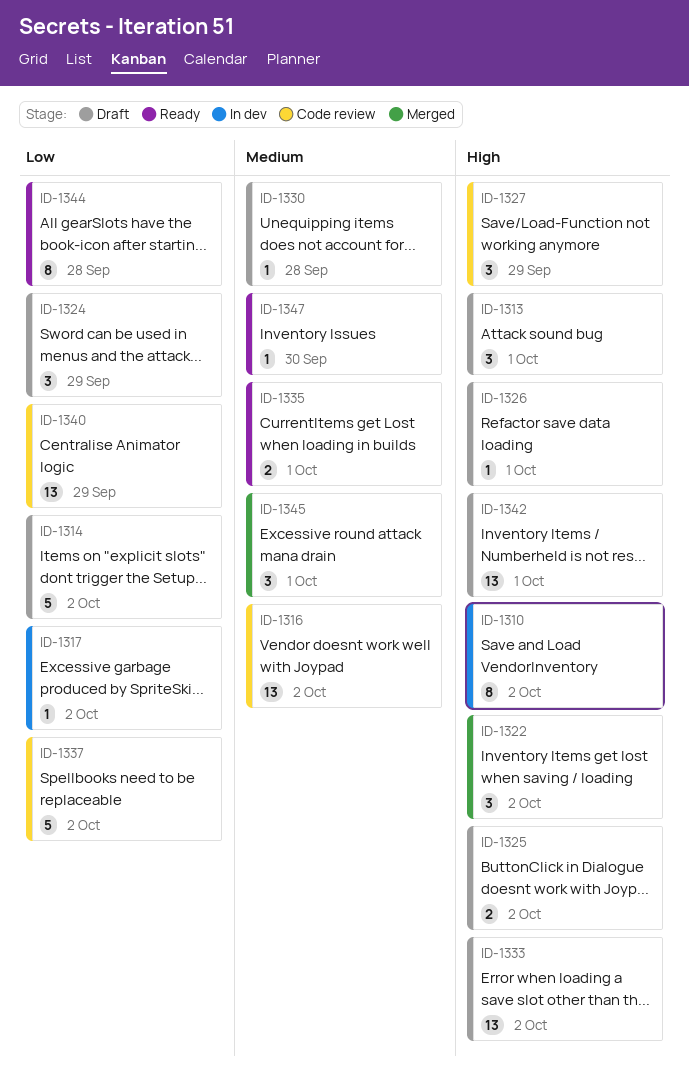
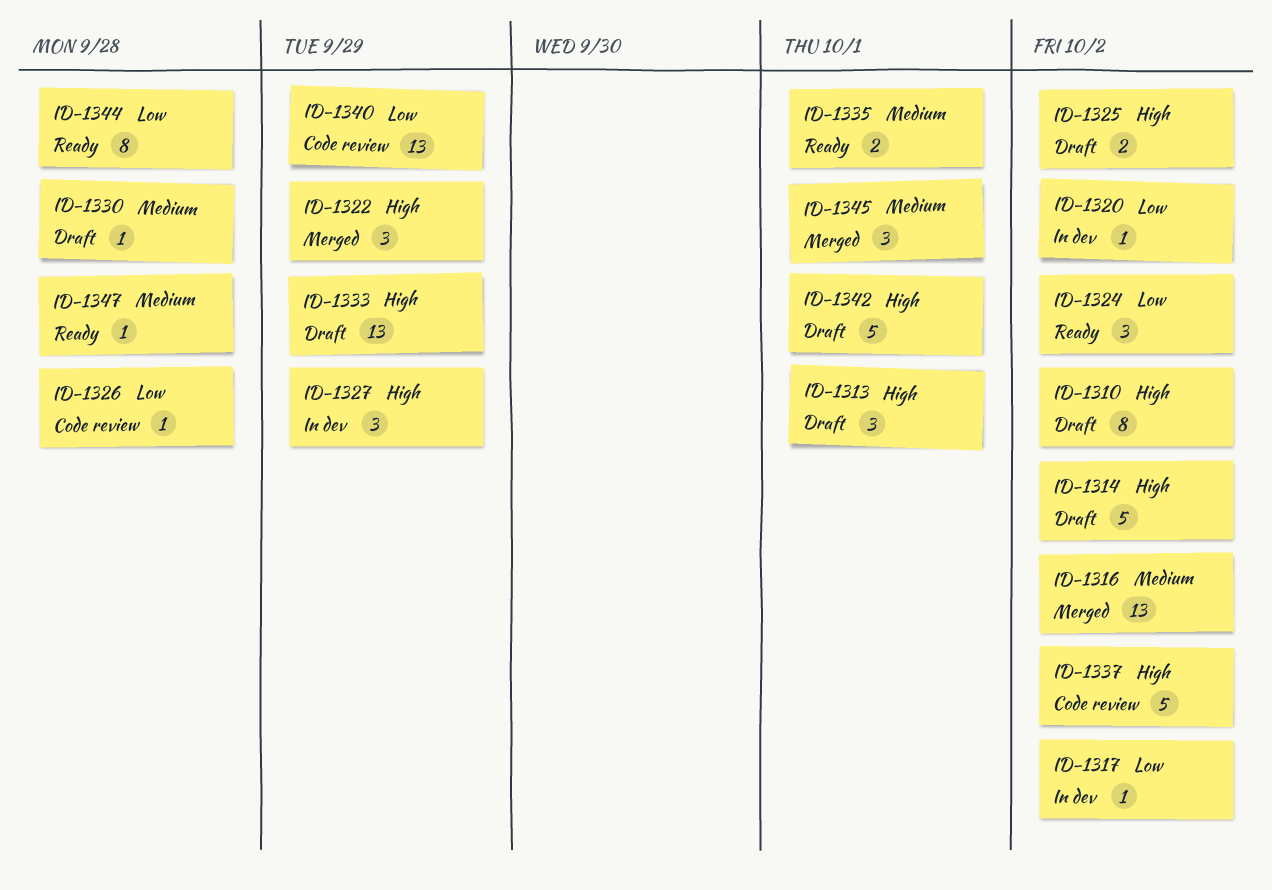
ID-1310, status: In dev -> Draft
ID-1314, priority: Low -> High
ID-1316, status: Code review -> Merged
ID-1320: none -> present
ID-1322, due: Oct 2 -> Sep 29
ID-1324, status: Draft -> Ready
ID-1324, due: Sep 29 -> Oct 2
ID-1326, status: Draft -> Code review
ID-1326, priority: High -> Low
ID-1326, due: Oct 1 -> Sep 28
ID-1327, status: Code review -> In dev
ID-1333, due: Oct 2 -> Sep 29
ID-1337, priority: Low -> High
ID-1342, estimate: 13 -> 5
ID-1347, due: Sep 30 -> Sep 28

